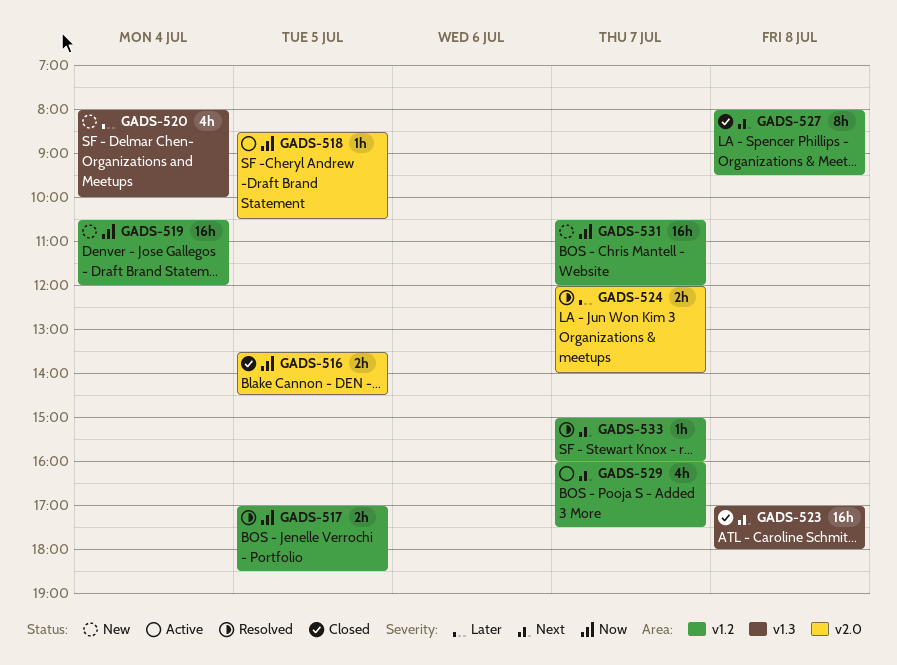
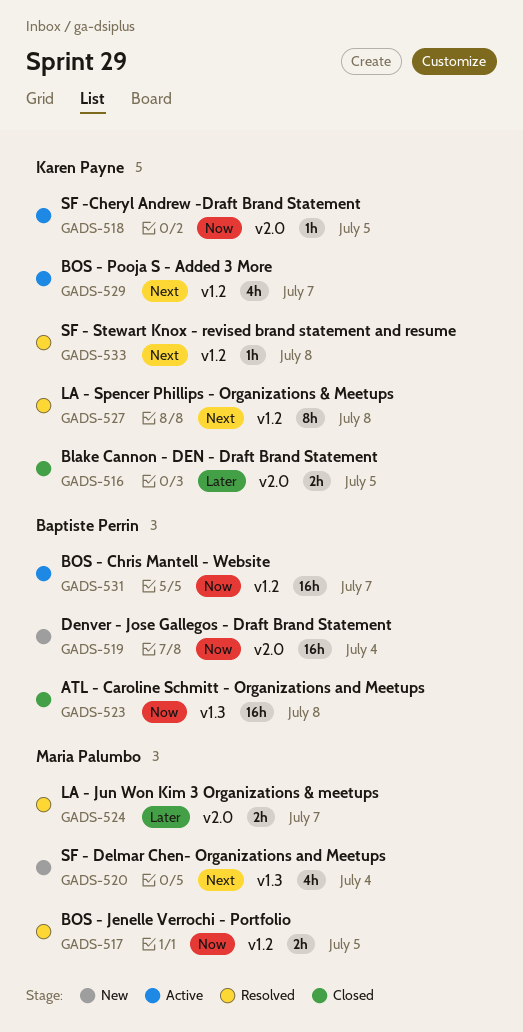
GADS-516, priority: Now -> Later
GADS-519, label: v1.2 -> v2.0
GADS-520, priority: Later -> Next
GADS-523, priority: Next -> Now
GADS-527, status: Closed -> Resolved
GADS-531, status: New -> Active
GADS-533, day: Jul 7 -> Jul 8

